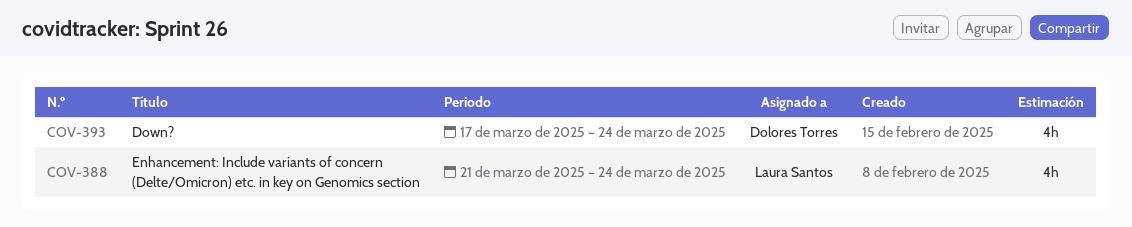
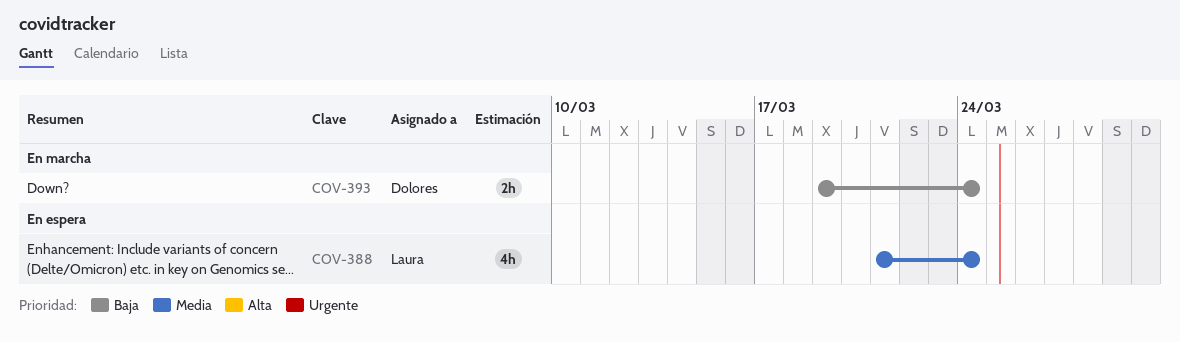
COV-393, estimate: 4h -> 2h
COV-393, start: Mar 17 -> Mar 19

